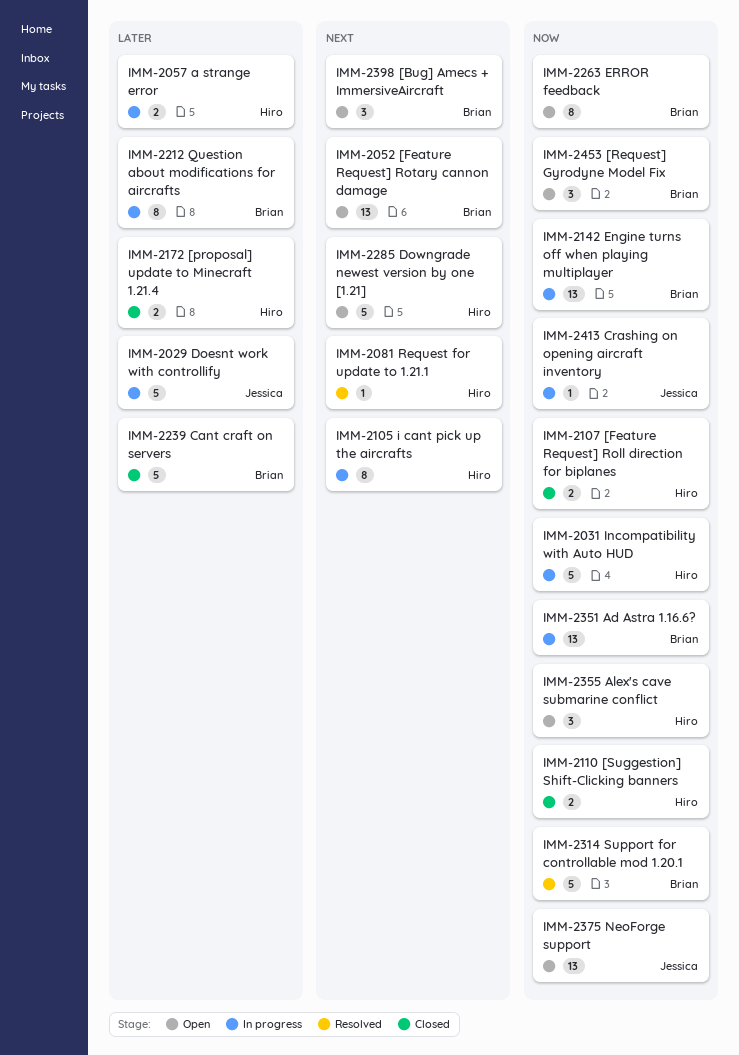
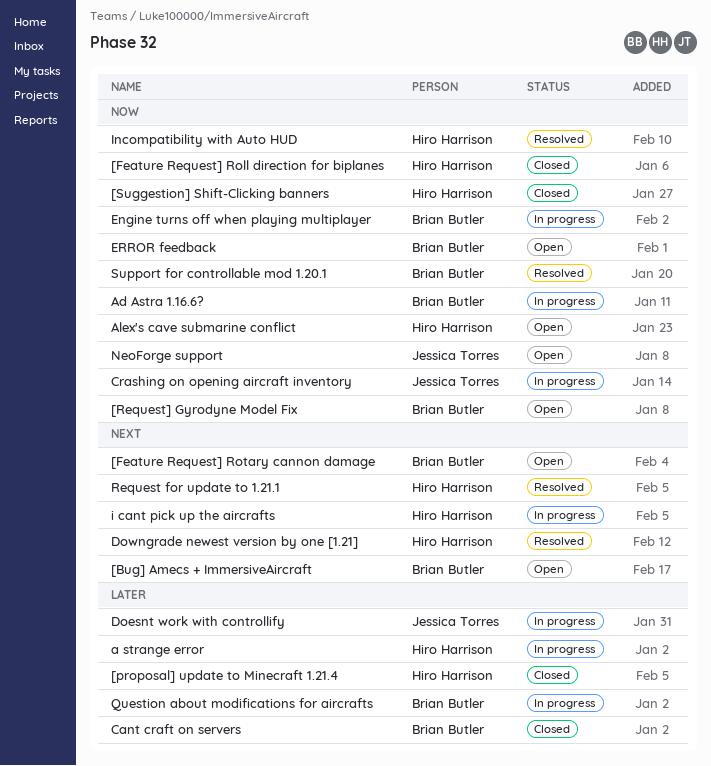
Downgrade newest version by one [1.21], status: Open -> Resolved
Incompatibility with Auto HUD, status: In progress -> Resolved

